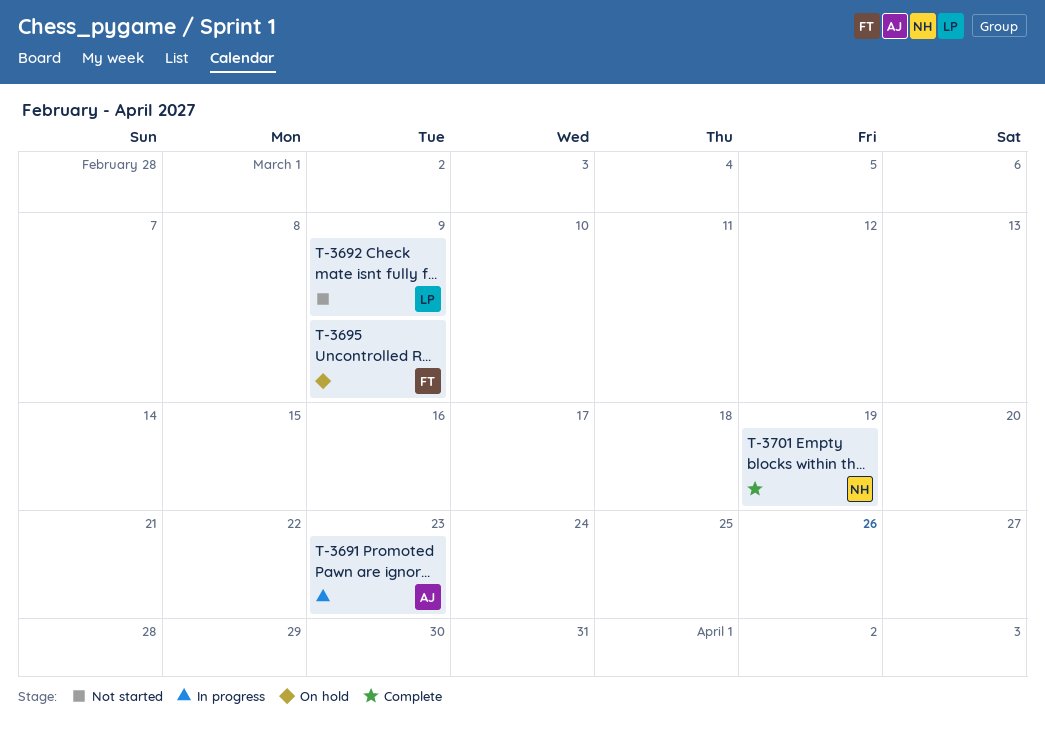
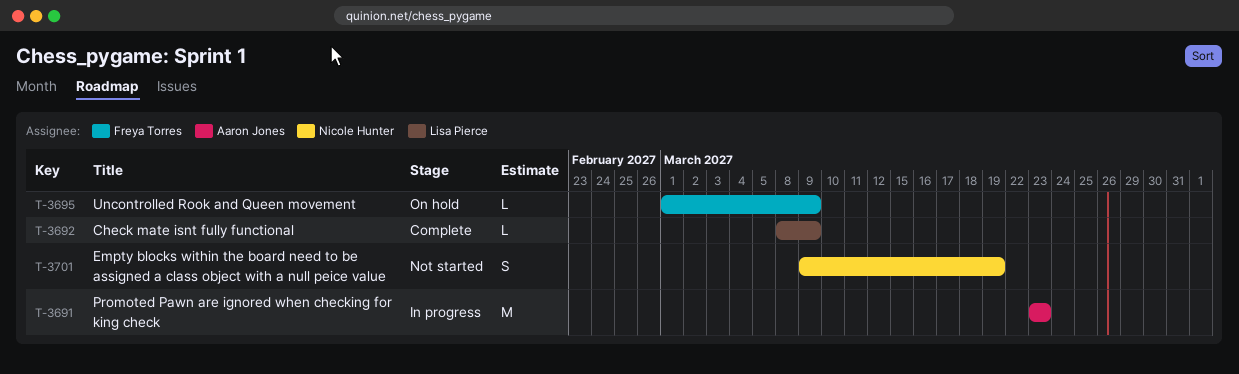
T-3692, status: Not started -> Complete
T-3701, status: Complete -> Not started

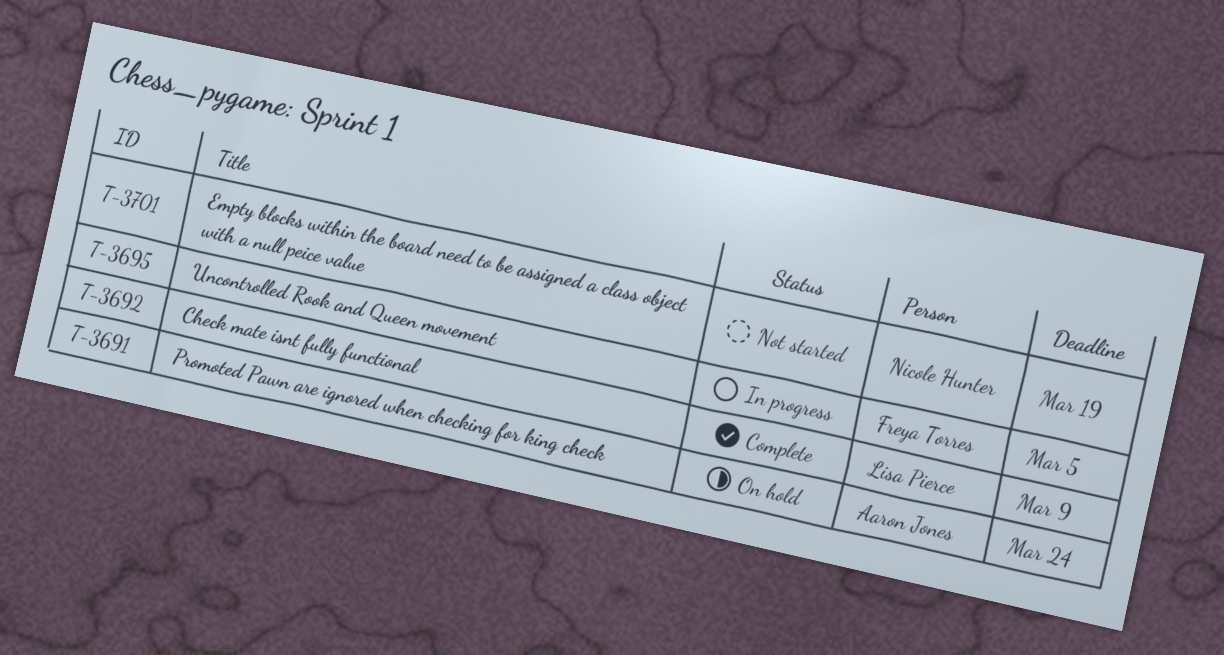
T-3691, status: In progress -> On hold
T-3691, due: Mar 23 -> Mar 24
T-3695, status: On hold -> In progress
T-3695, due: Mar 9 -> Mar 5

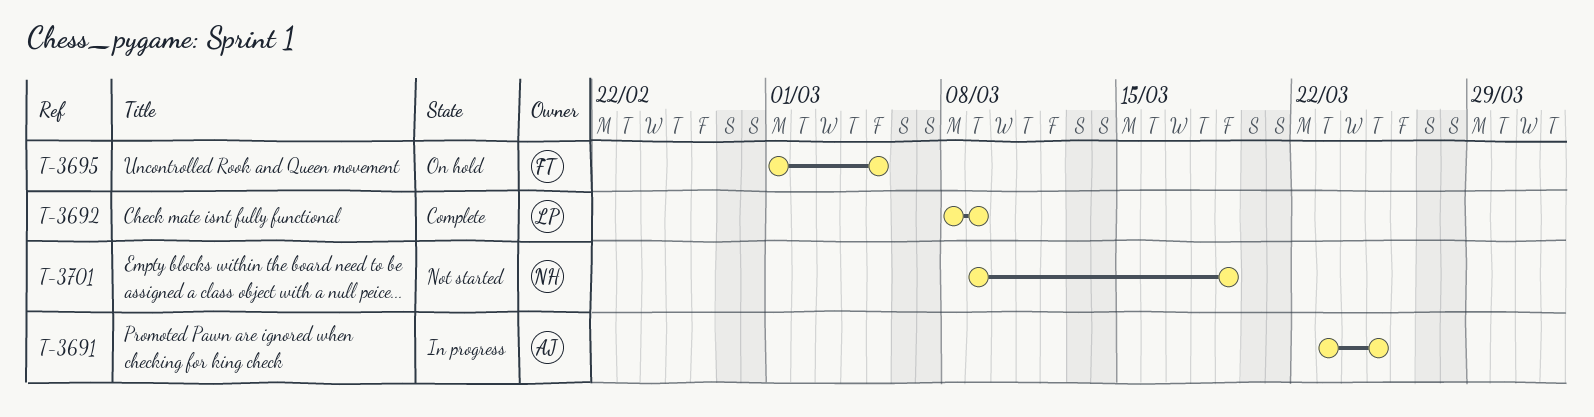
T-3691, status: On hold -> In progress
T-3691, due: Mar 24 -> Mar 25
T-3695, status: In progress -> On hold

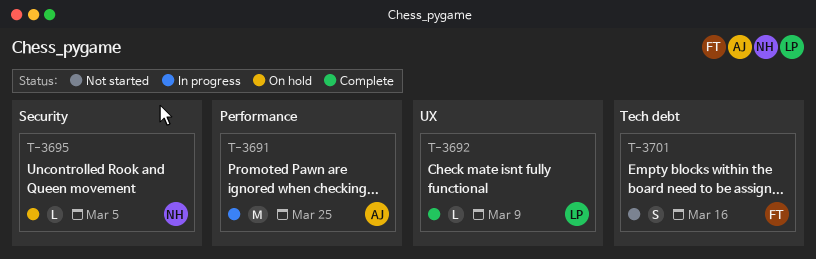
T-3695, owner: FT -> NH
T-3701, owner: NH -> FT
T-3701, due: Mar 19 -> Mar 16

